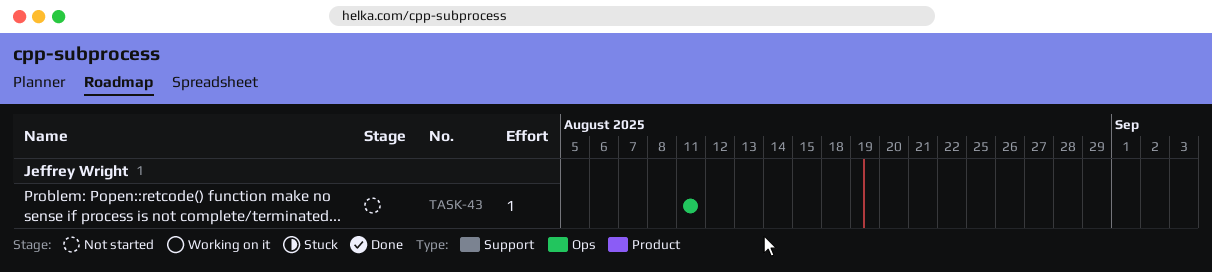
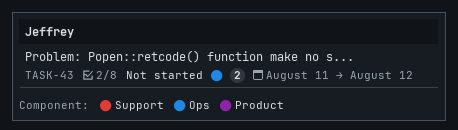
TASK-43, estimate: 1 -> 2
TASK-43, due: Aug 11 -> Aug 12

